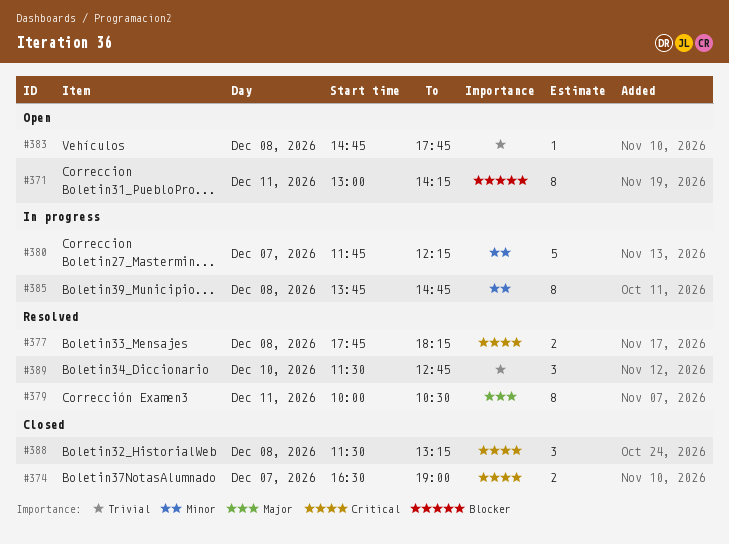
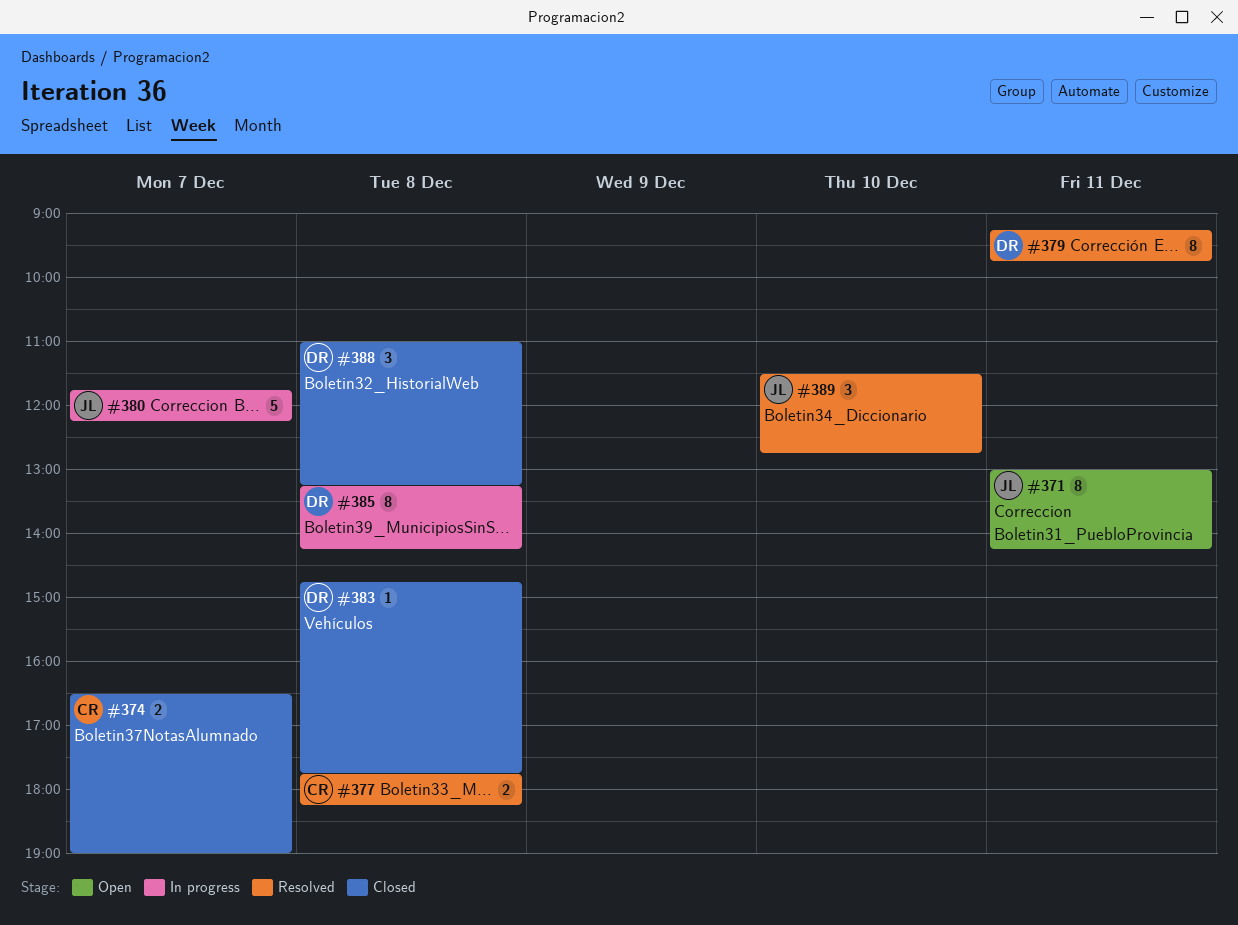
#379, begins: 10:00 -> 09:15
#379, ends: 10:30 -> 09:45
#383, status: Open -> Closed
#385, begins: 13:45 -> 13:15
#385, ends: 14:45 -> 14:15
#388, begins: 11:30 -> 11:00

